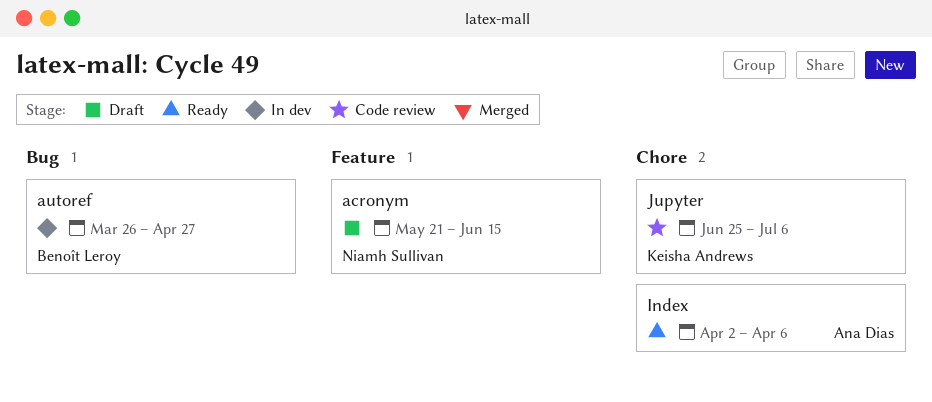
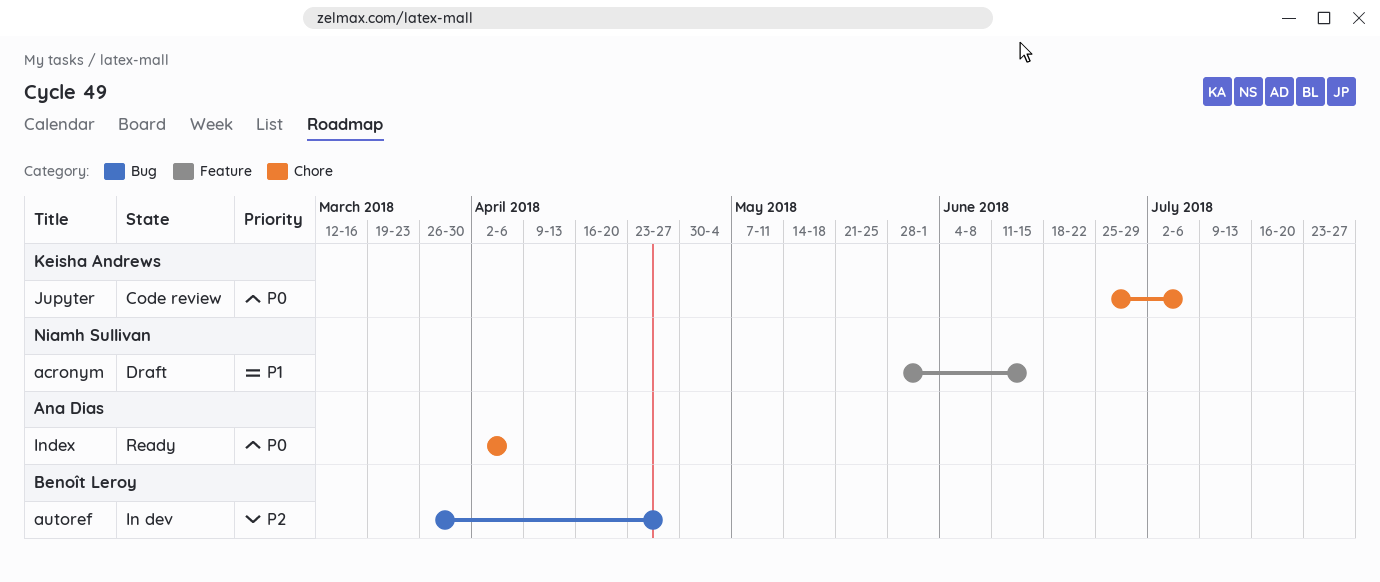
acronym, start: May 21 -> May 28

